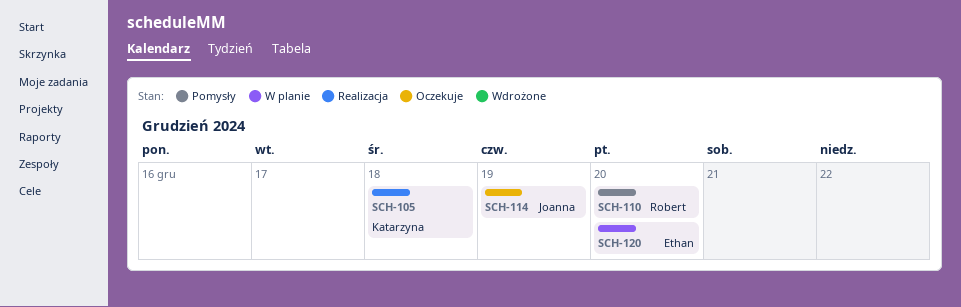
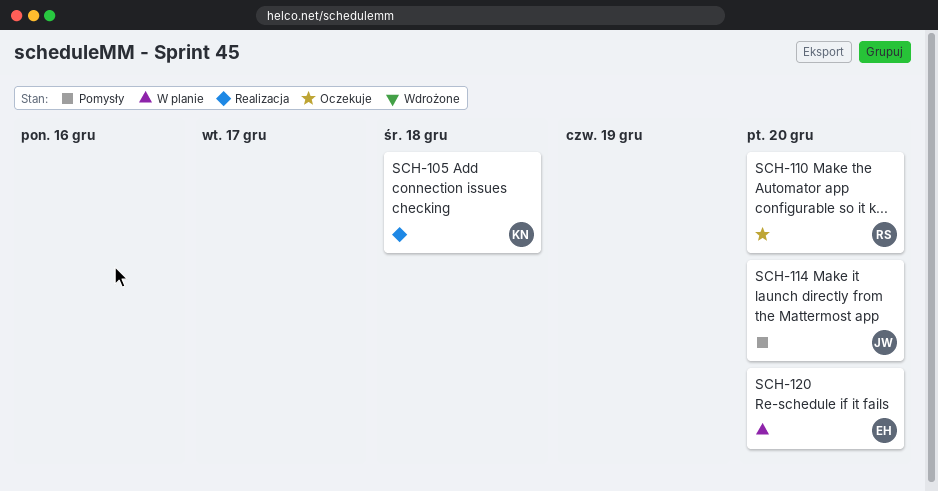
SCH-110, status: Pomysły -> Oczekuje
SCH-114, status: Oczekuje -> Pomysły
SCH-114, due: Dec 19 -> Dec 20

